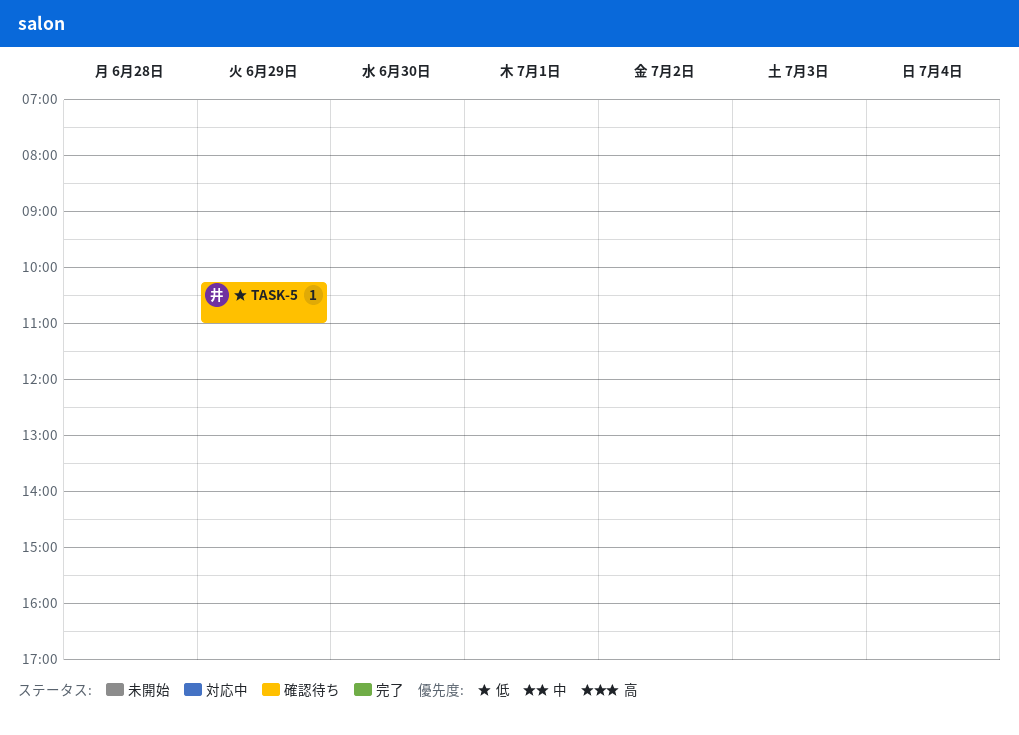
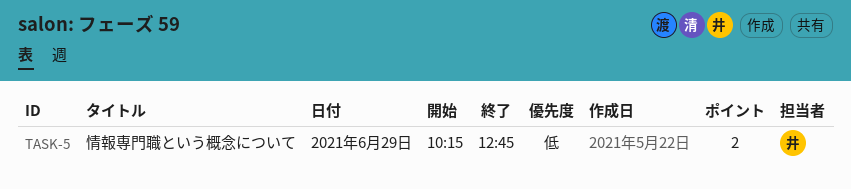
TASK-5, estimate: 1 -> 2
TASK-5, ends: 11:00 -> 12:45

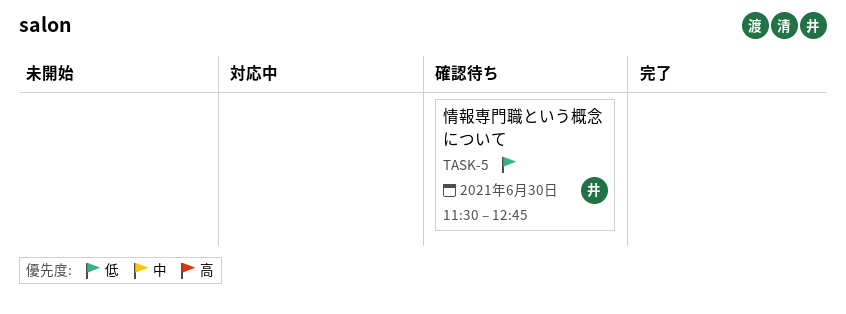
TASK-5, day: Jun 29 -> Jun 30
TASK-5, begins: 10:15 -> 11:30

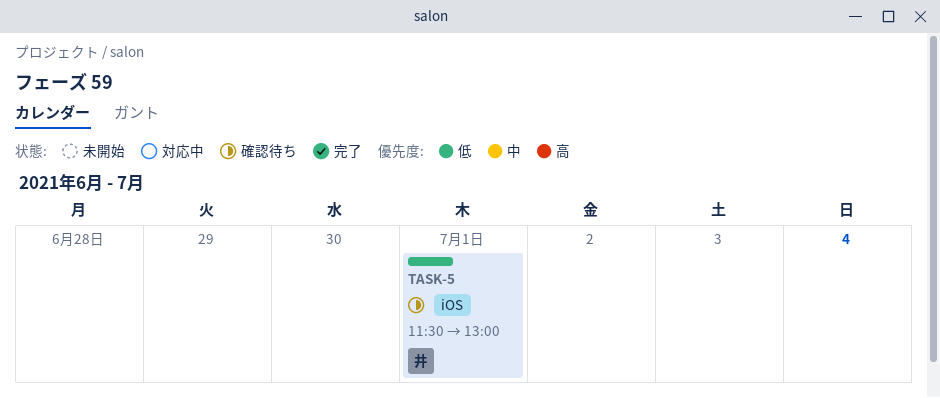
TASK-5, day: Jun 30 -> Jul 1
TASK-5, ends: 12:45 -> 13:00

